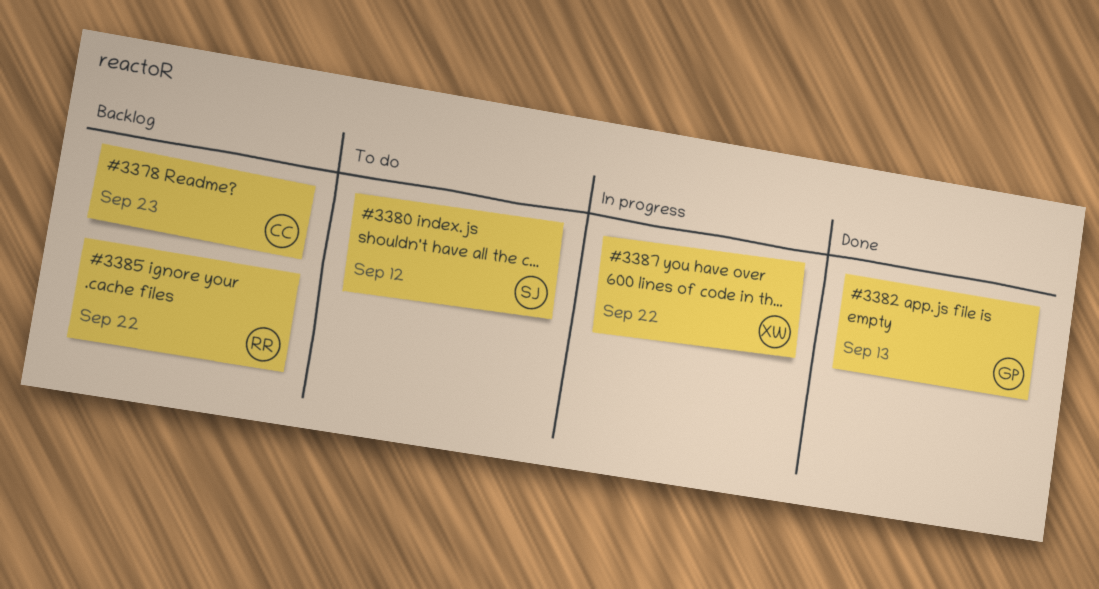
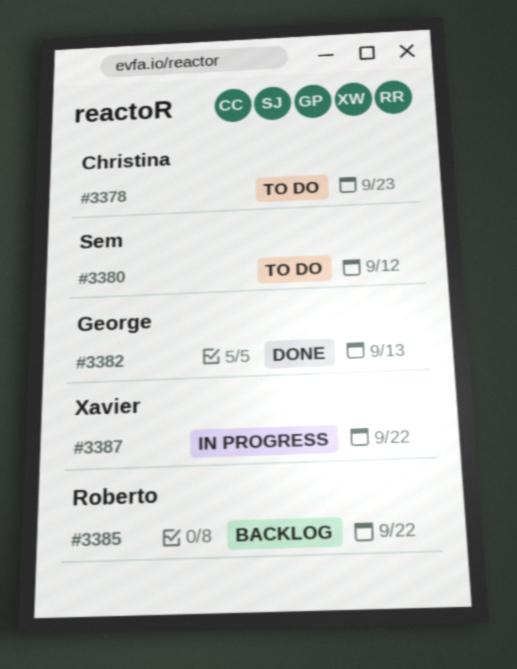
#3378, status: Backlog -> To do

